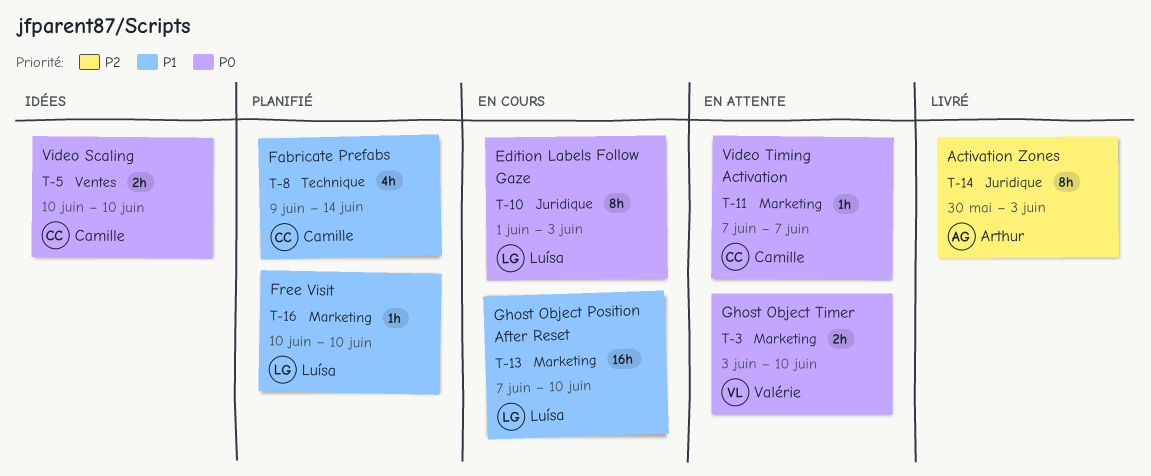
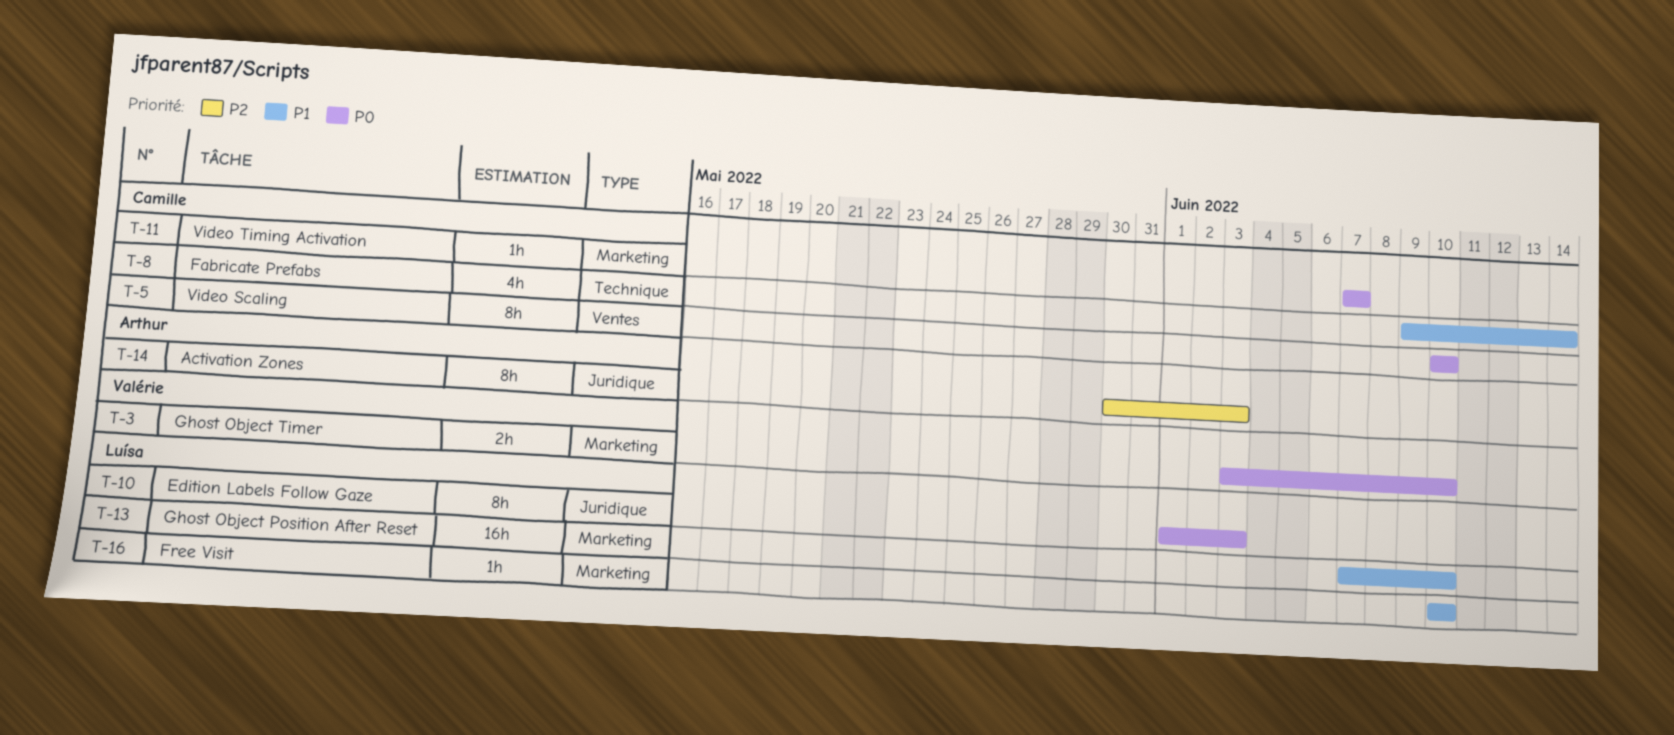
T-5, estimate: 2h -> 8h

